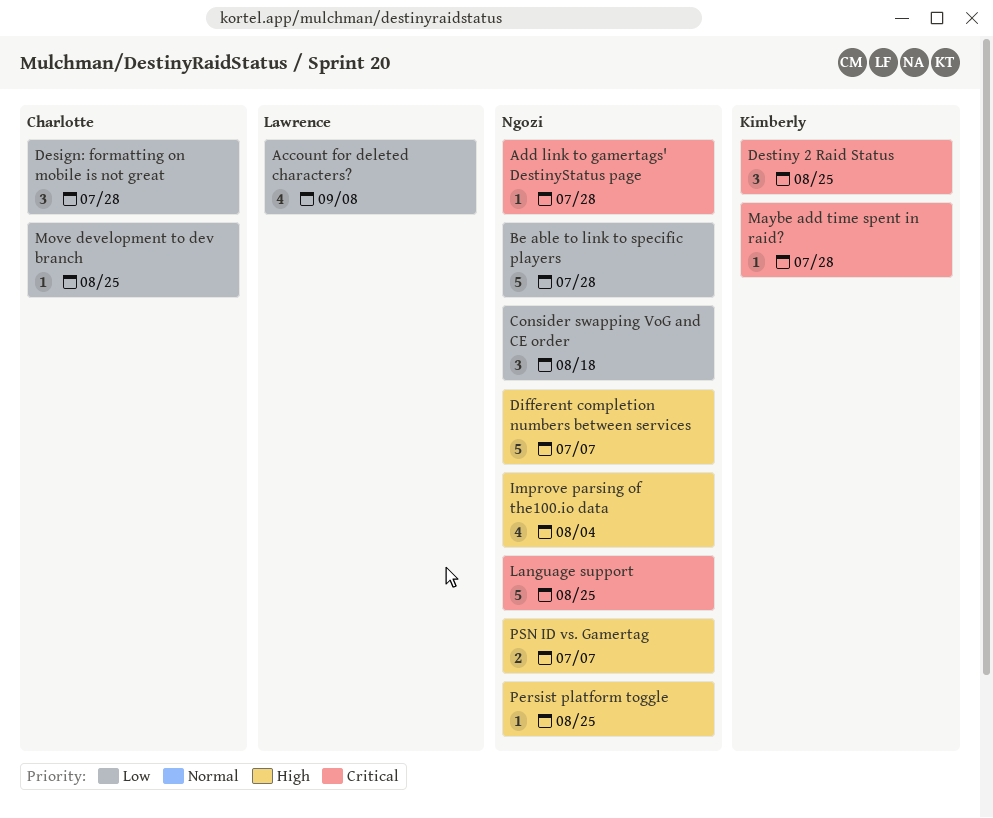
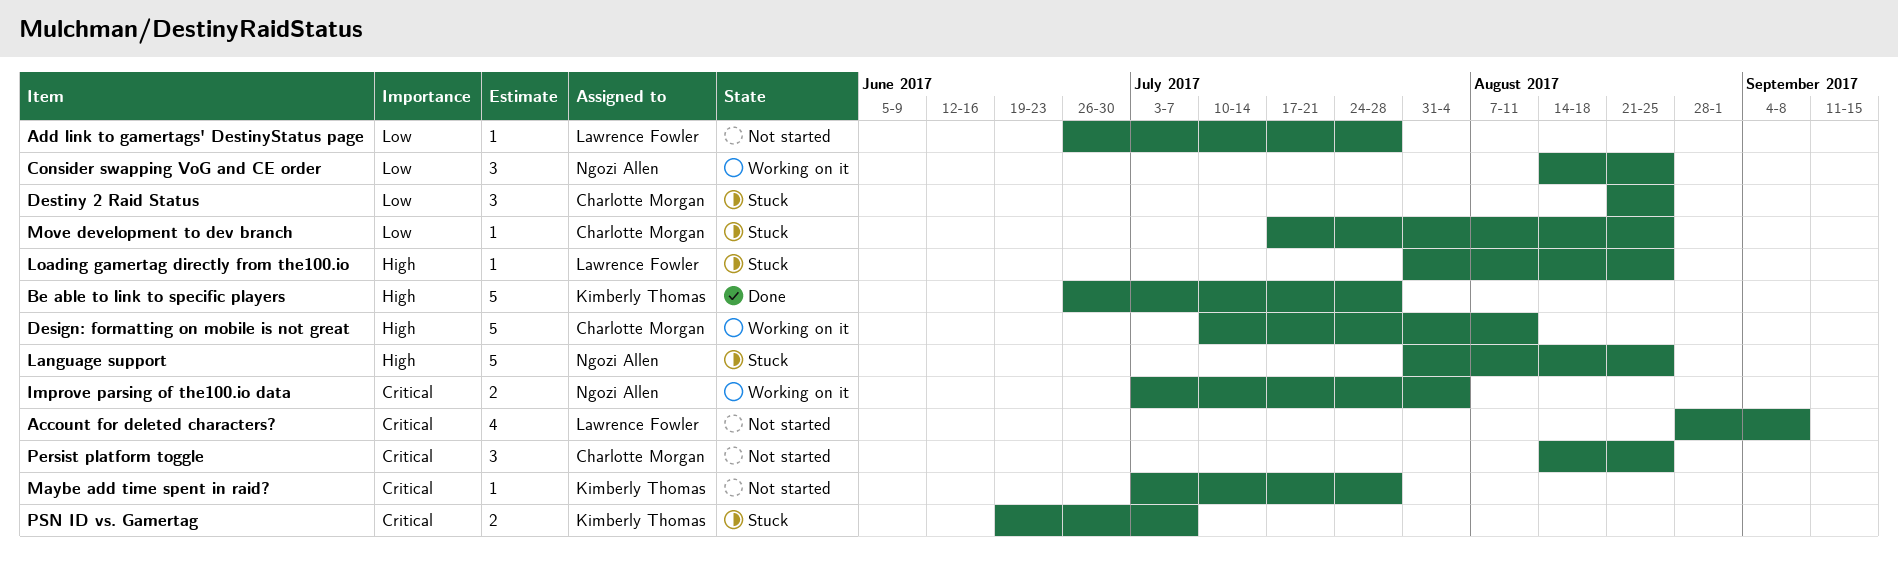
Account for deleted characters?, priority: Low -> Critical
Add link to gamertags' DestinyStatus page, owner: Ngozi Allen -> Lawrence Fowler
Add link to gamertags' DestinyStatus page, priority: Critical -> Low
Be able to link to specific players, owner: Ngozi Allen -> Kimberly Thomas
Be able to link to specific players, priority: Low -> High
Consider swapping VoG and CE order, due: Aug 18 -> Aug 25
Design: formatting on mobile is not great, priority: Low -> High
Design: formatting on mobile is not great, estimate: 3 -> 5
Design: formatting on mobile is not great, due: Jul 28 -> Aug 11
Destiny 2 Raid Status, owner: Kimberly Thomas -> Charlotte Morgan
Destiny 2 Raid Status, priority: Critical -> Low
Different completion numbers between services: present -> none
Improve parsing of the100.io data, priority: High -> Critical
Improve parsing of the100.io data, estimate: 4 -> 2
Language support, priority: Critical -> High
Loading gamertag directly from the100.io: none -> present
Persist platform toggle, owner: Ngozi Allen -> Charlotte Morgan
Persist platform toggle, priority: High -> Critical
Persist platform toggle, estimate: 1 -> 3
PSN ID vs. Gamertag, owner: Ngozi Allen -> Kimberly Thomas
PSN ID vs. Gamertag, priority: High -> Critical

